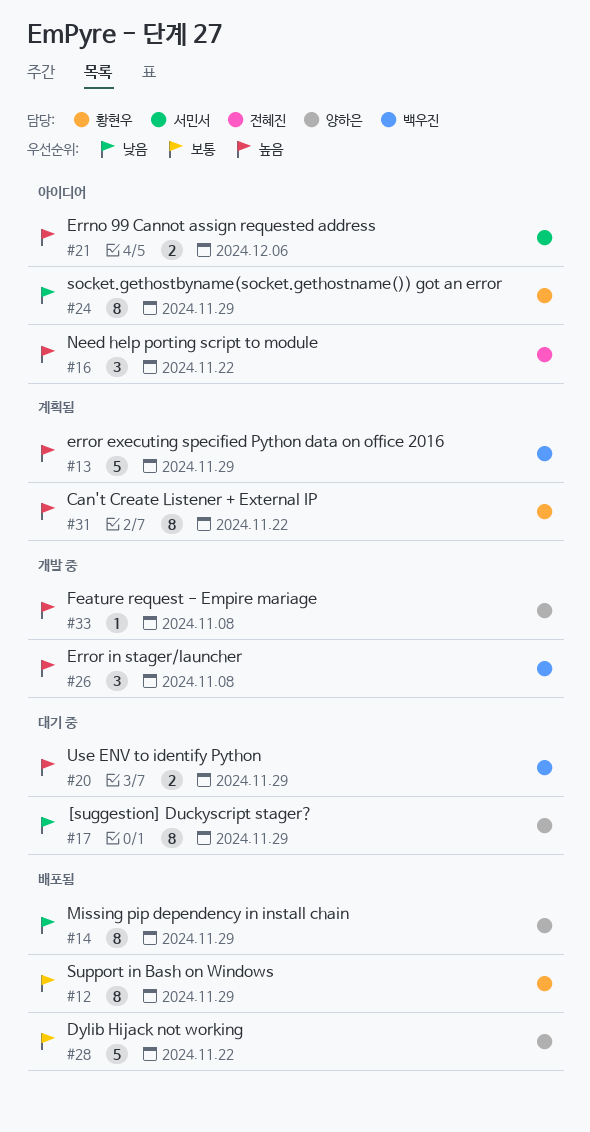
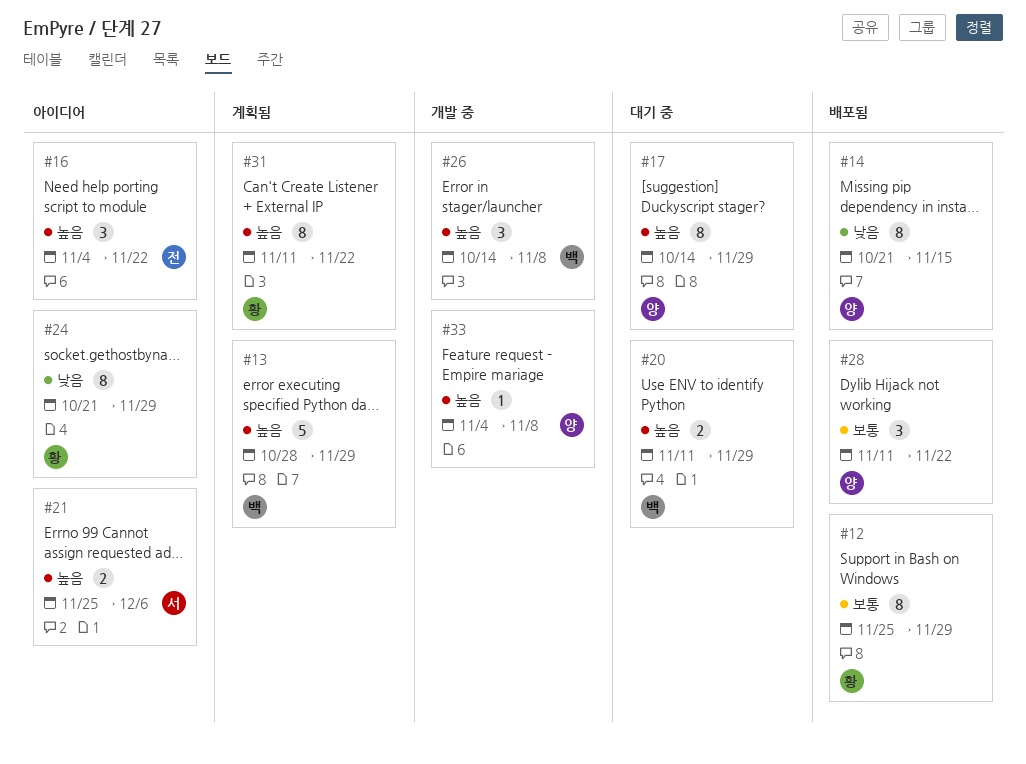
#14, due: Nov 29 -> Nov 15
#17, priority: 낮음 -> 높음
#28, estimate: 5 -> 3

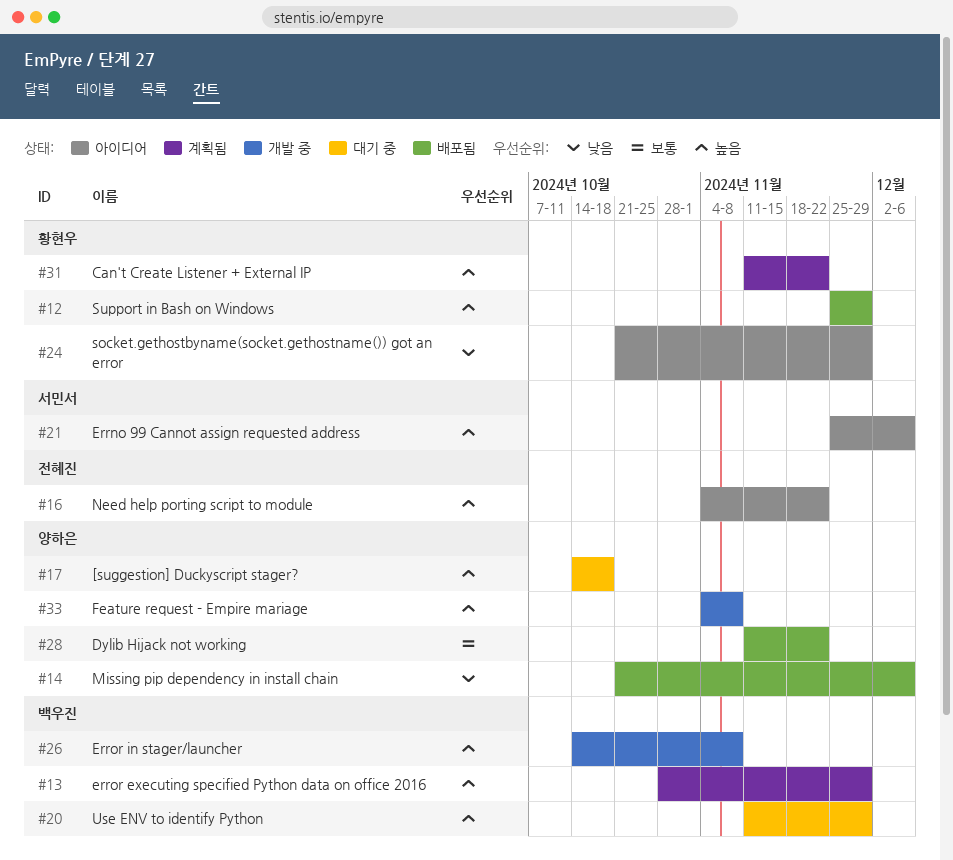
#12, priority: 보통 -> 높음
#14, due: Nov 15 -> Dec 6
#17, due: Nov 29 -> Oct 18

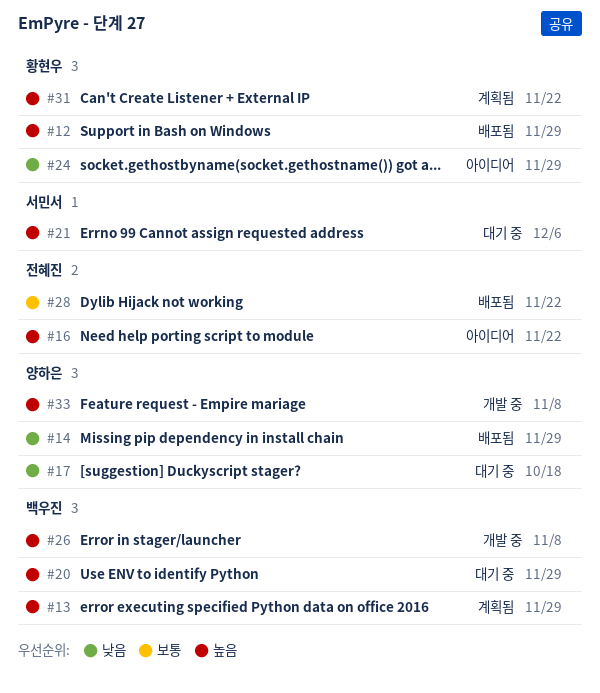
#14, due: Dec 6 -> Nov 29
#17, priority: 높음 -> 낮음
#21, status: 아이디어 -> 대기 중
#28, owner: 양하은 -> 전혜진

